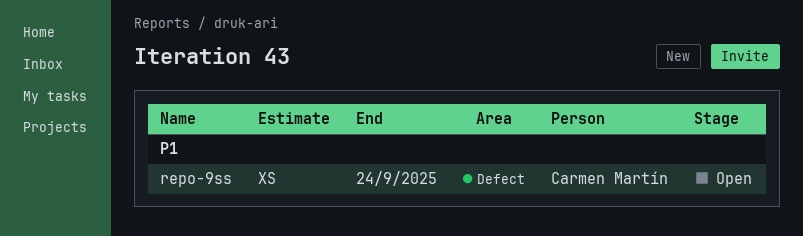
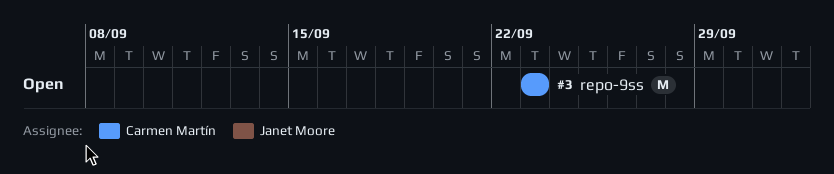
repo-9ss, estimate: XS -> M
repo-9ss, due: Sep 24 -> Sep 23

